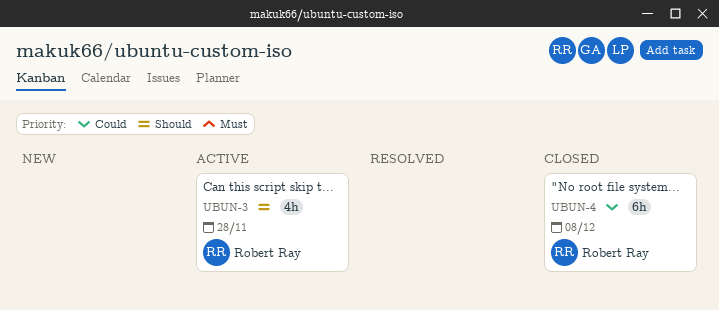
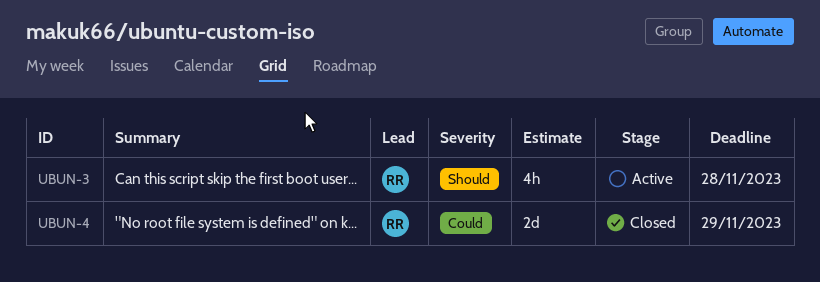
UBUN-4, estimate: 6h -> 2d
UBUN-4, due: Dec 8 -> Nov 29

